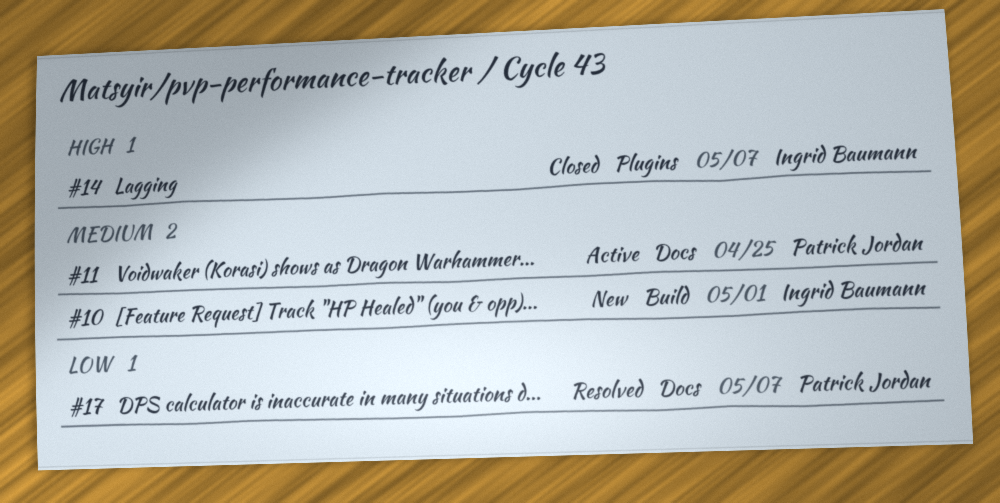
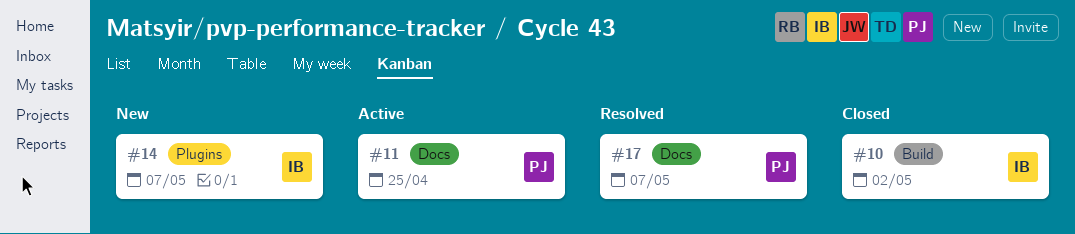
#10, status: New -> Closed
#10, due: May 1 -> May 2
#14, status: Closed -> New

